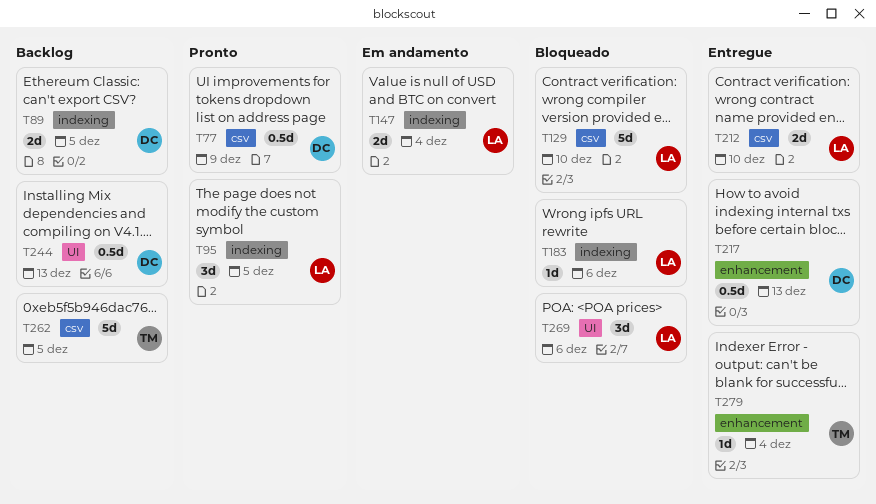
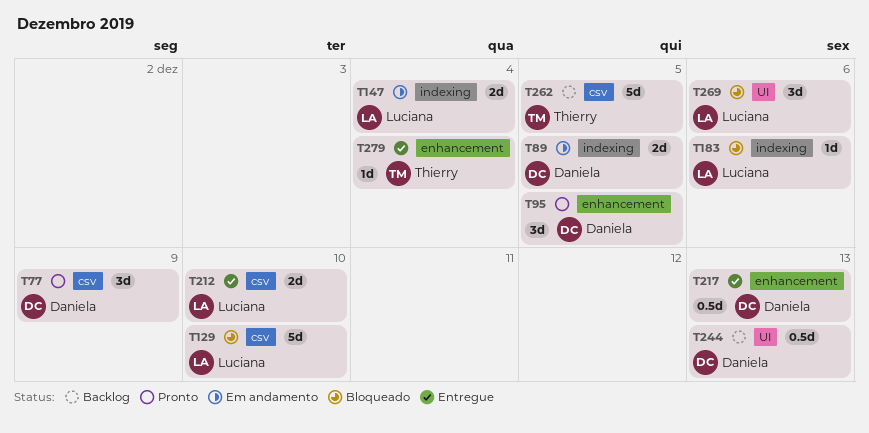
T77, estimate: 0.5d -> 3d
T89, status: Backlog -> Em andamento
T95, owner: Luciana -> Daniela
T95, label: indexing -> enhancement

